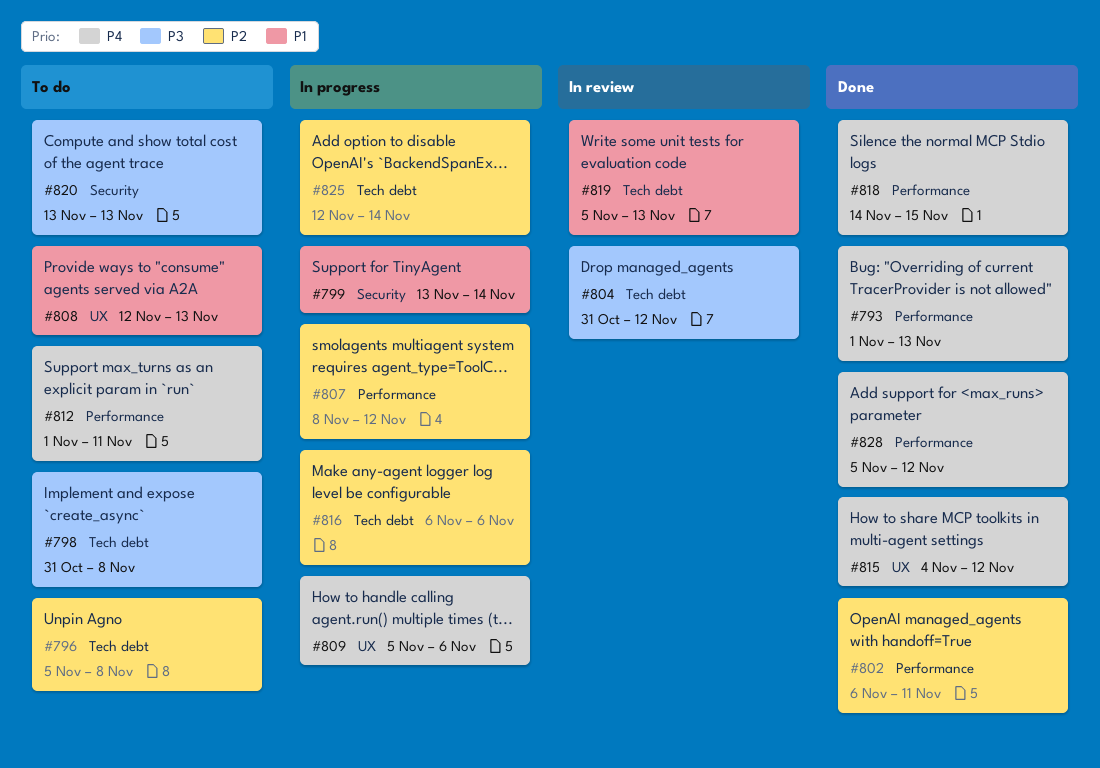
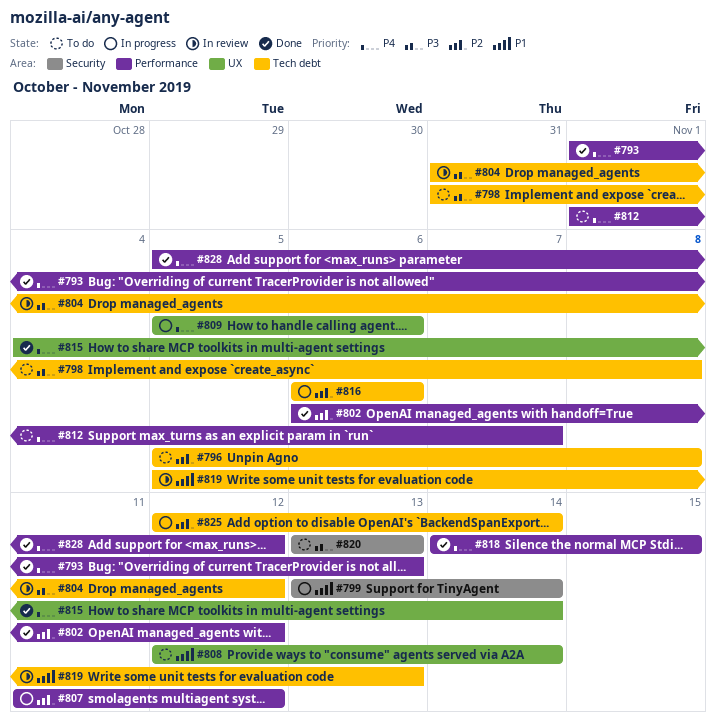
#802, due: Nov 11 -> Nov 12
#807, start: Nov 8 -> Nov 11
#808, due: Nov 13 -> Nov 14
#812, due: Nov 11 -> Nov 7
#815, due: Nov 12 -> Nov 14

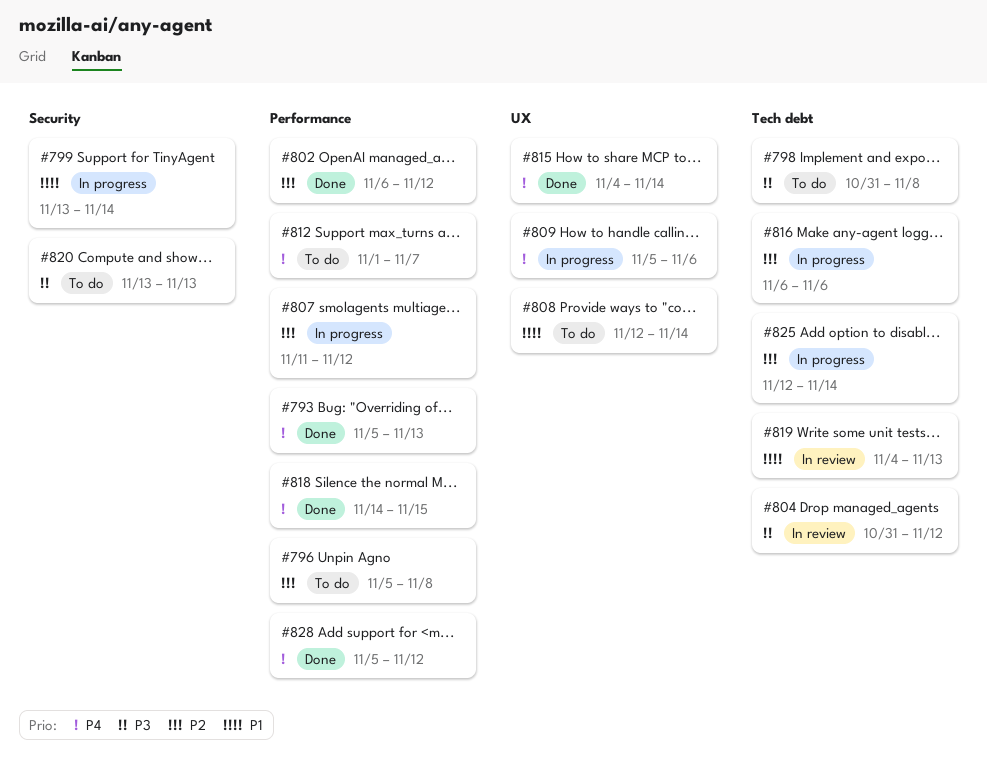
#793, start: Nov 1 -> Nov 5
#796, label: Tech debt -> Performance
#819, start: Nov 5 -> Nov 4

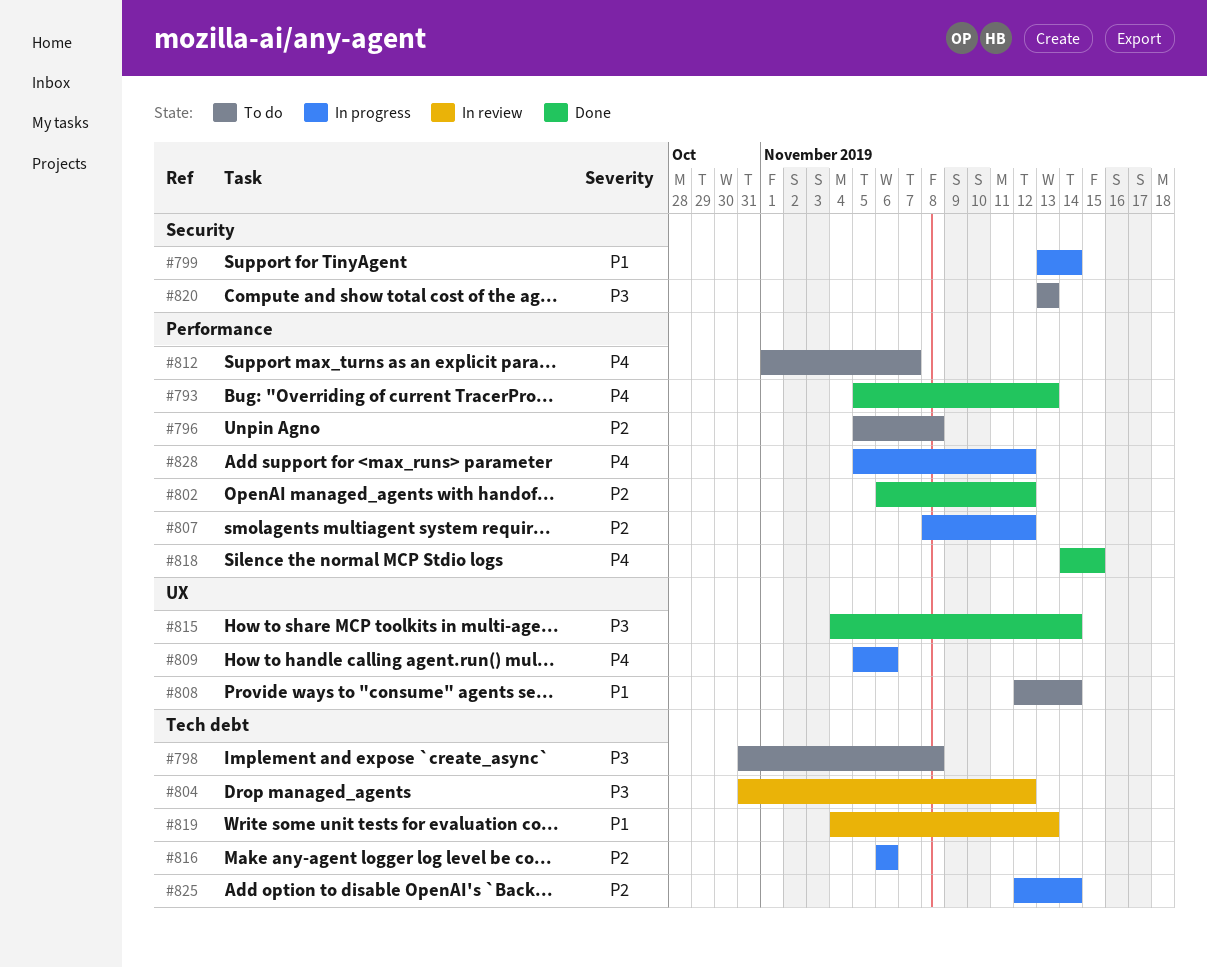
#807, start: Nov 11 -> Nov 8
#815, priority: P4 -> P3
#828, status: Done -> In progress

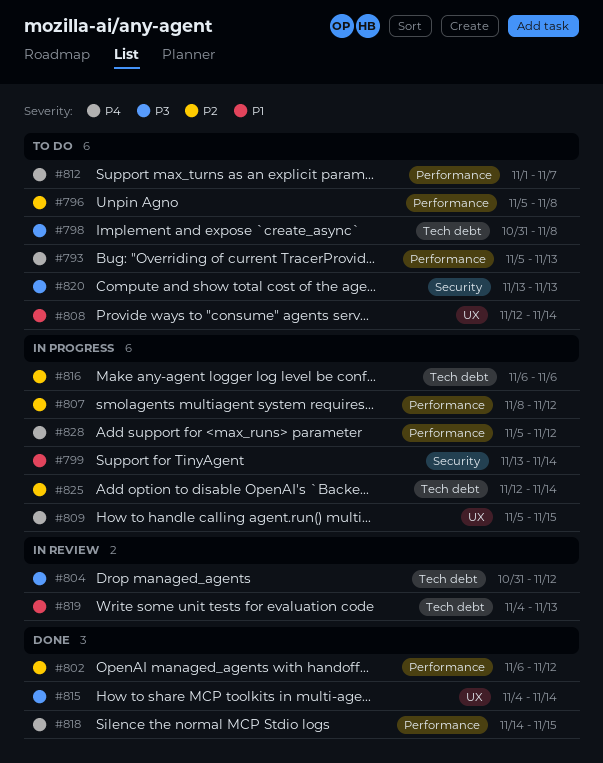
#793, status: Done -> To do
#809, due: Nov 6 -> Nov 15

